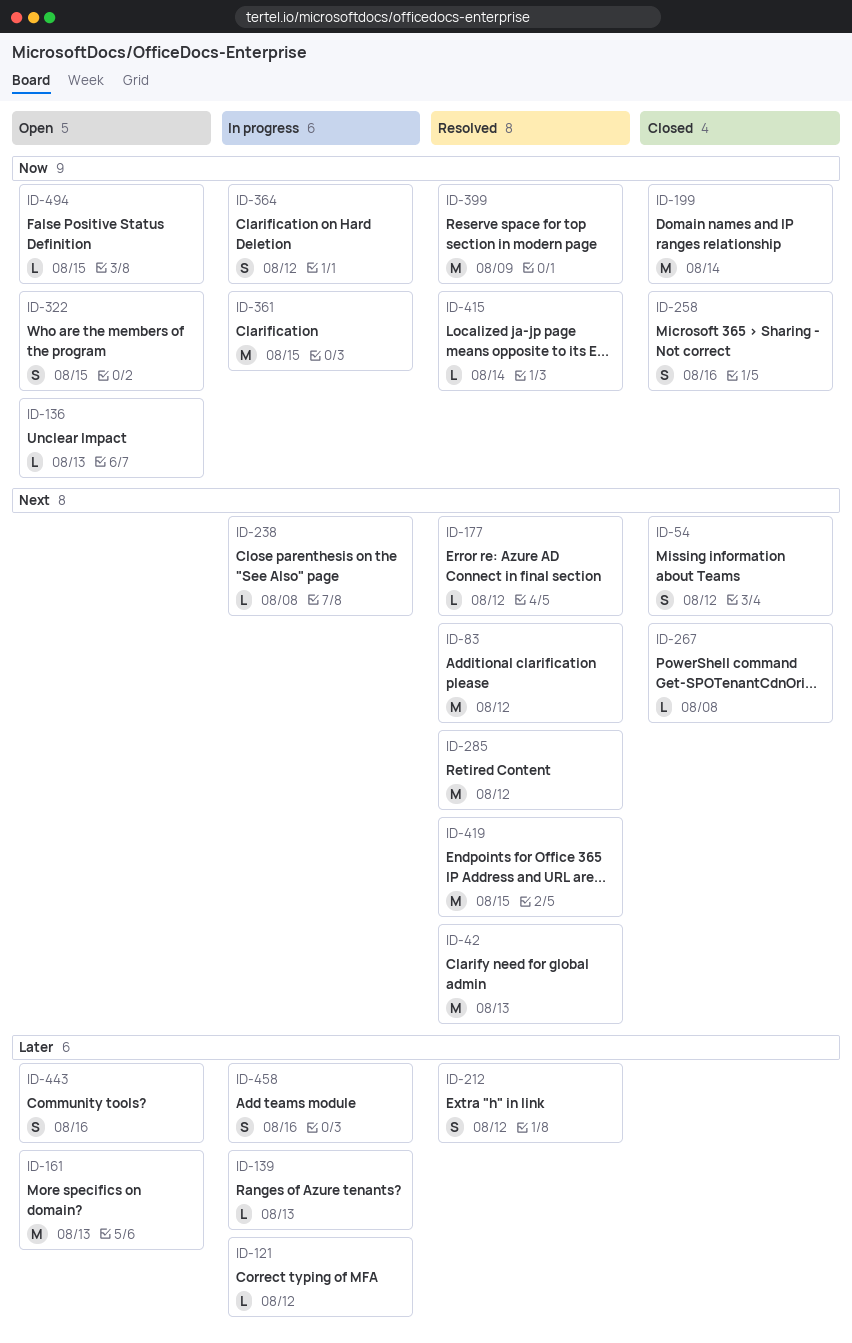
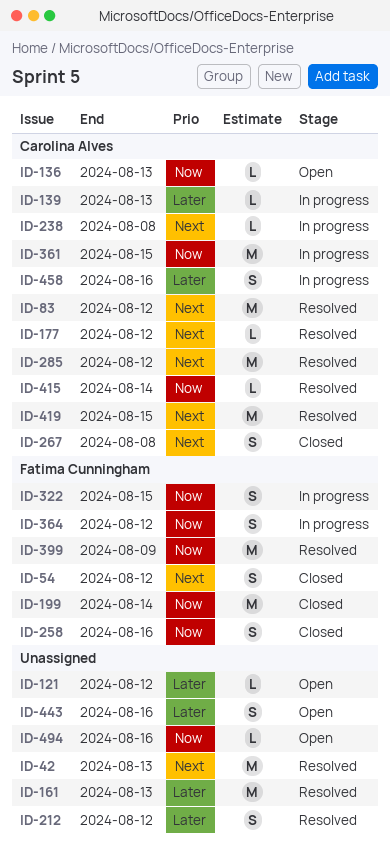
ID-121, status: In progress -> Open
ID-161, status: Open -> Resolved
ID-267, estimate: L -> S
ID-322, status: Open -> In progress
ID-494, due: Aug 15 -> Aug 16

